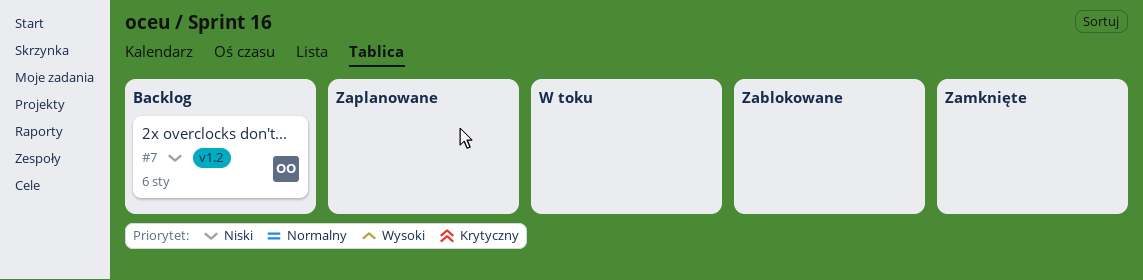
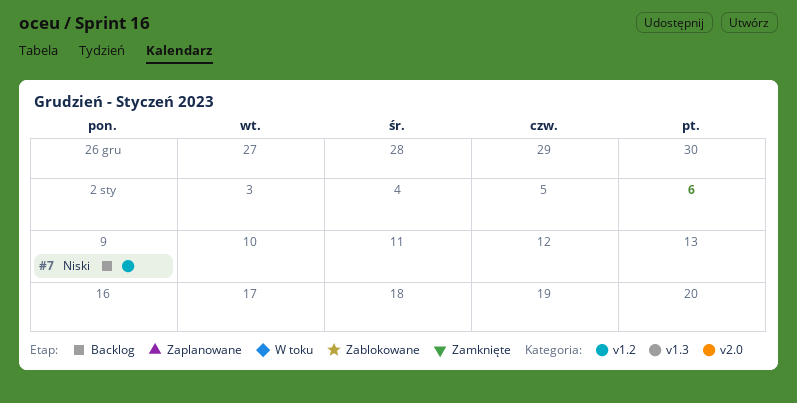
#7, due: Jan 6 -> Jan 9

